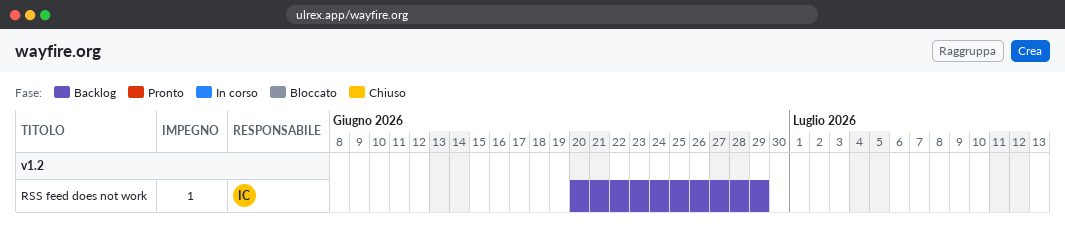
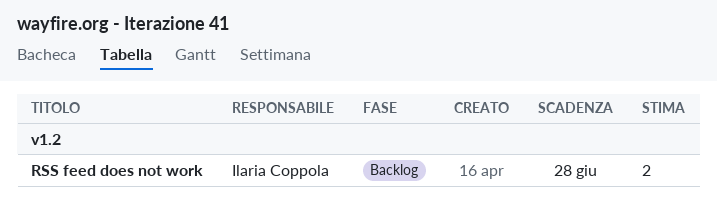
RSS feed does not work, estimate: 1 -> 2
RSS feed does not work, due: Jun 29 -> Jun 28

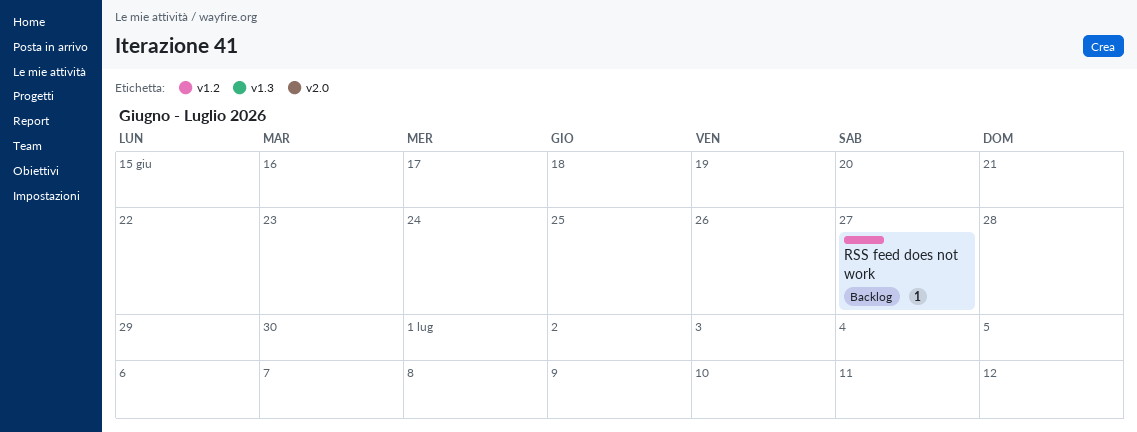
RSS feed does not work, estimate: 2 -> 1
RSS feed does not work, due: Jun 28 -> Jun 27

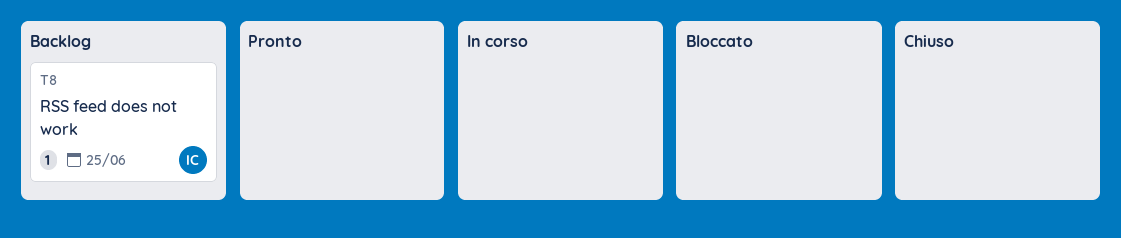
RSS feed does not work, due: Jun 27 -> Jun 25

